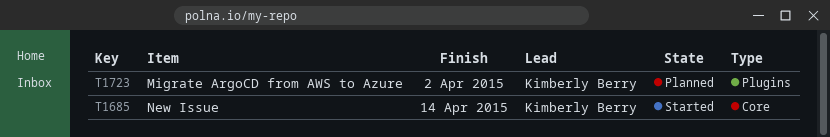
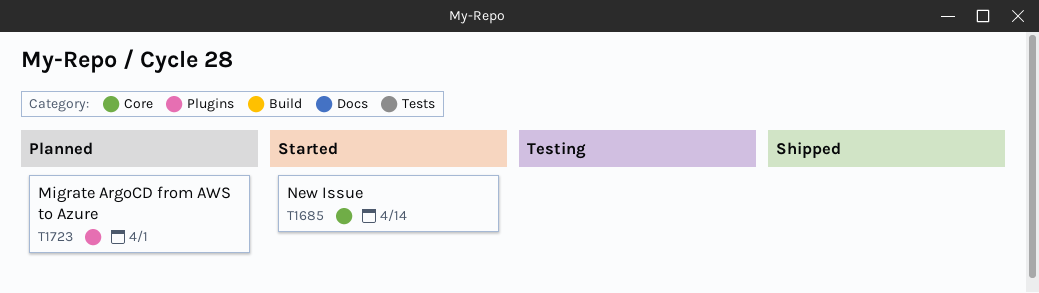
T1723, due: Apr 2 -> Apr 1

